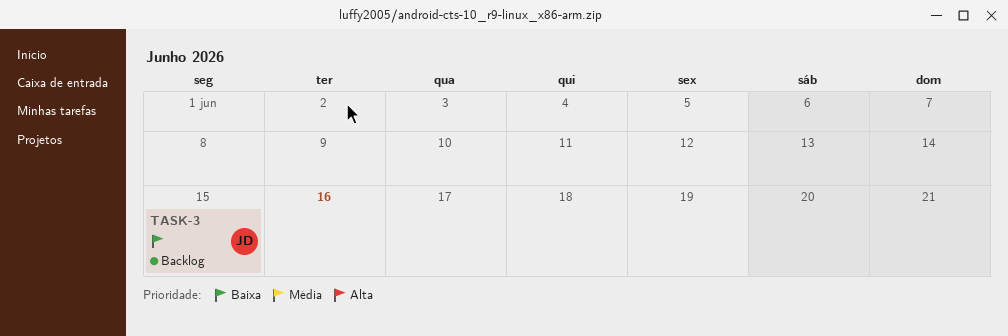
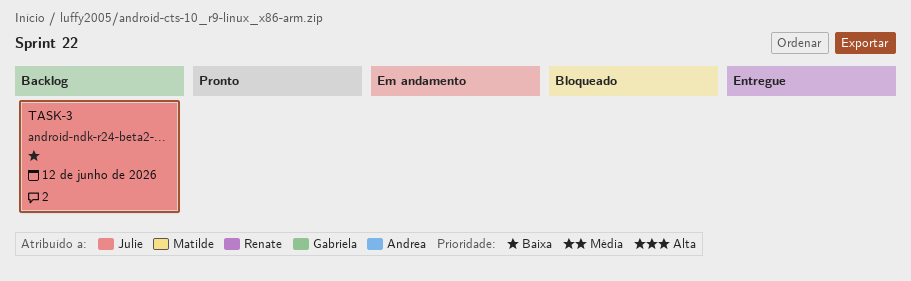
TASK-3, due: Jun 15 -> Jun 12

